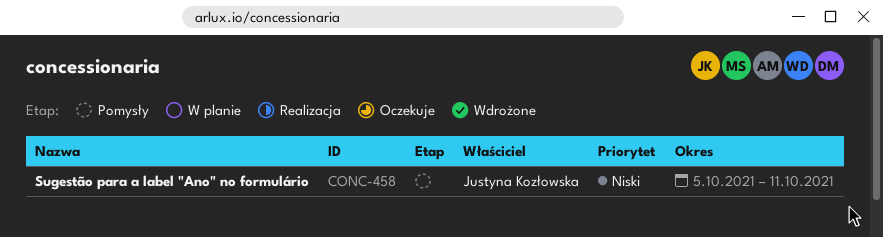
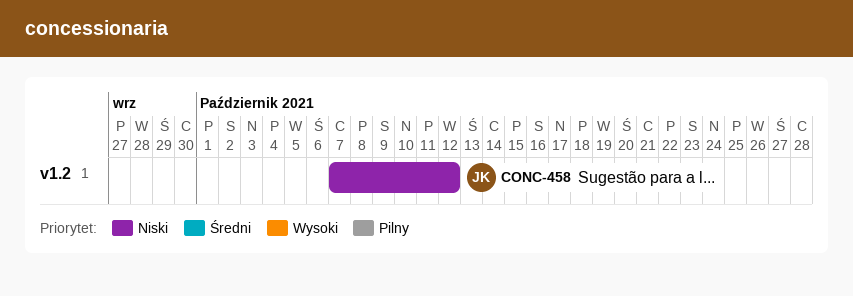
CONC-458, start: Oct 5 -> Oct 7
CONC-458, due: Oct 11 -> Oct 12

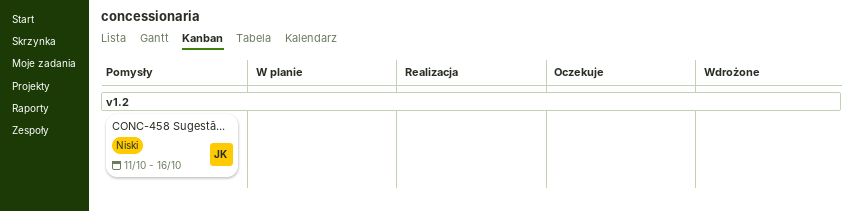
CONC-458, start: Oct 7 -> Oct 11
CONC-458, due: Oct 12 -> Oct 16

